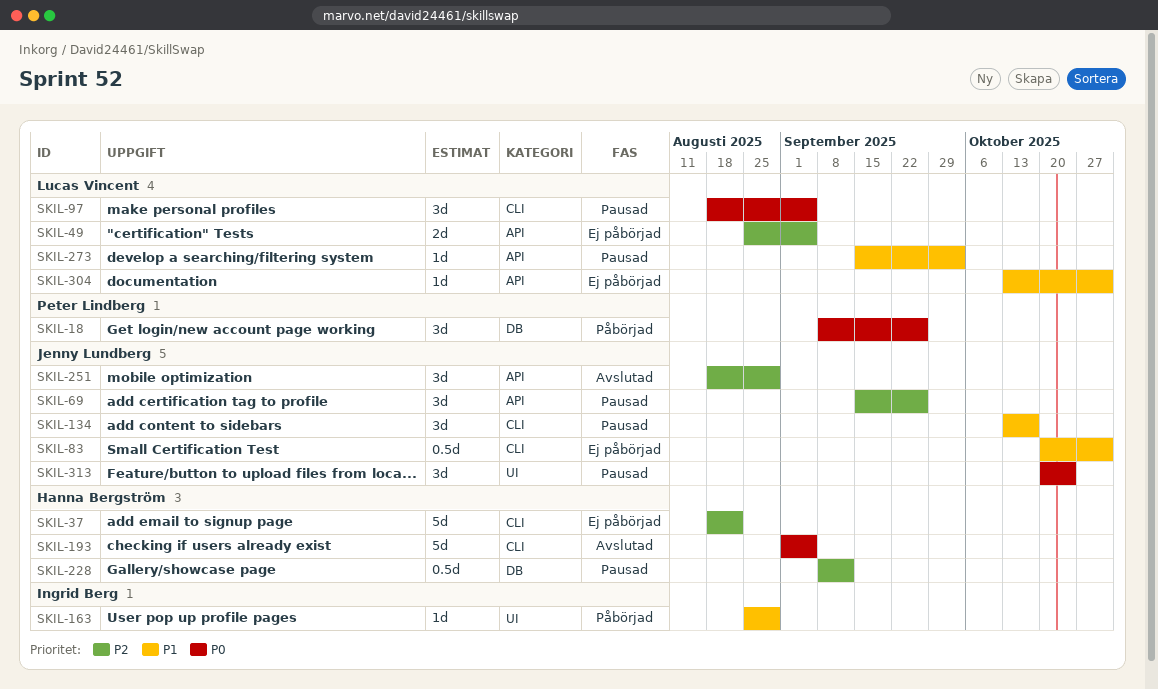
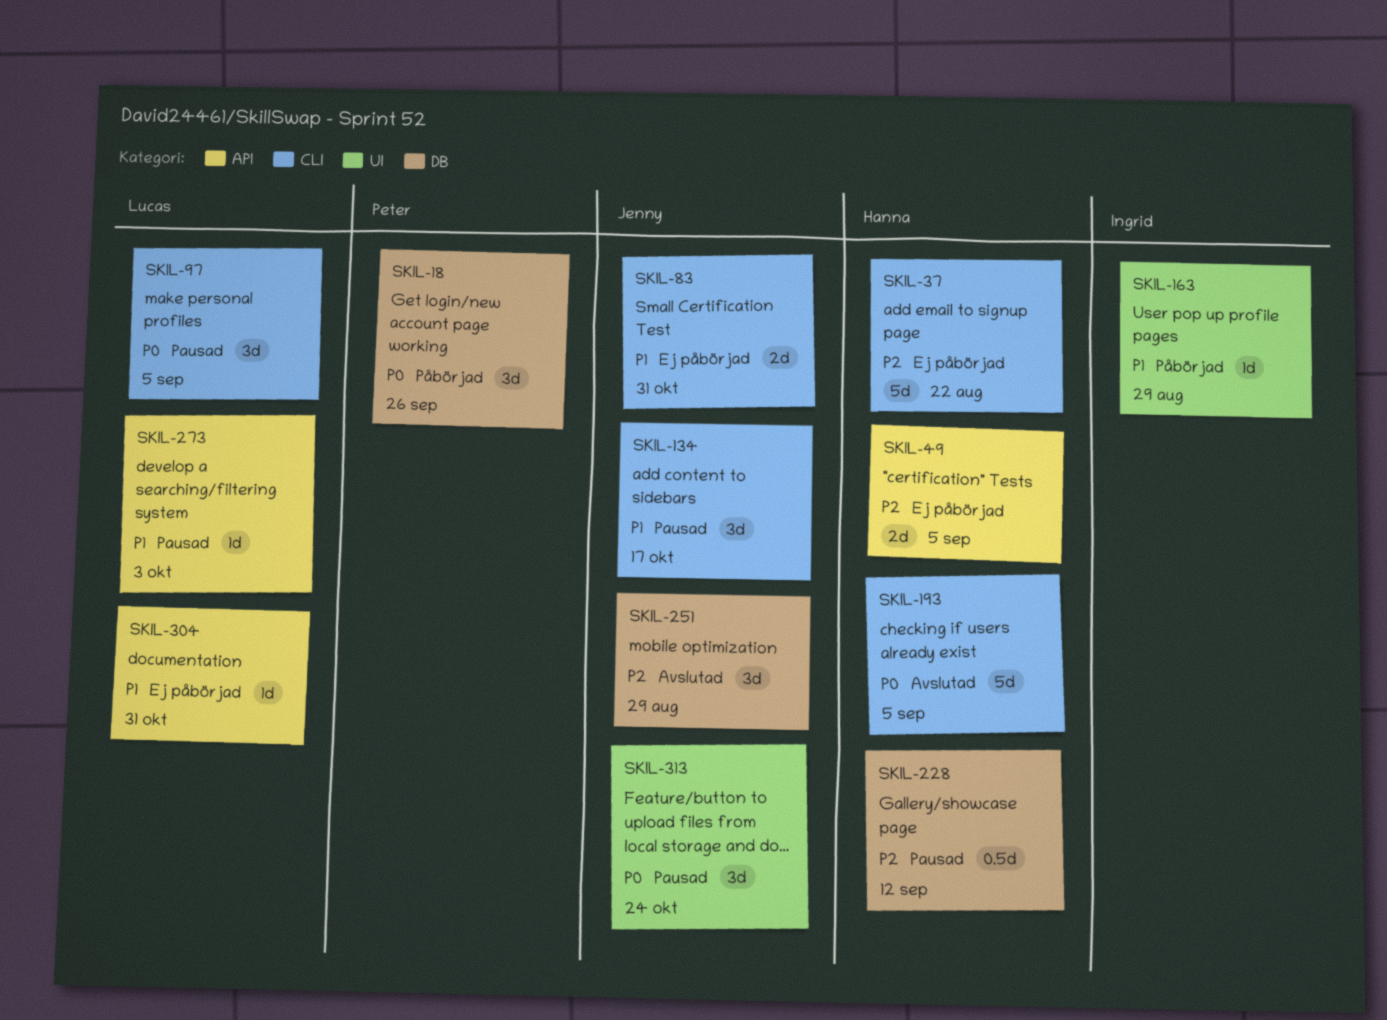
SKIL-49, owner: Lucas Vincent -> Hanna Bergström
SKIL-69: present -> none
SKIL-83, estimate: 0.5d -> 2d
SKIL-251, label: API -> DB

